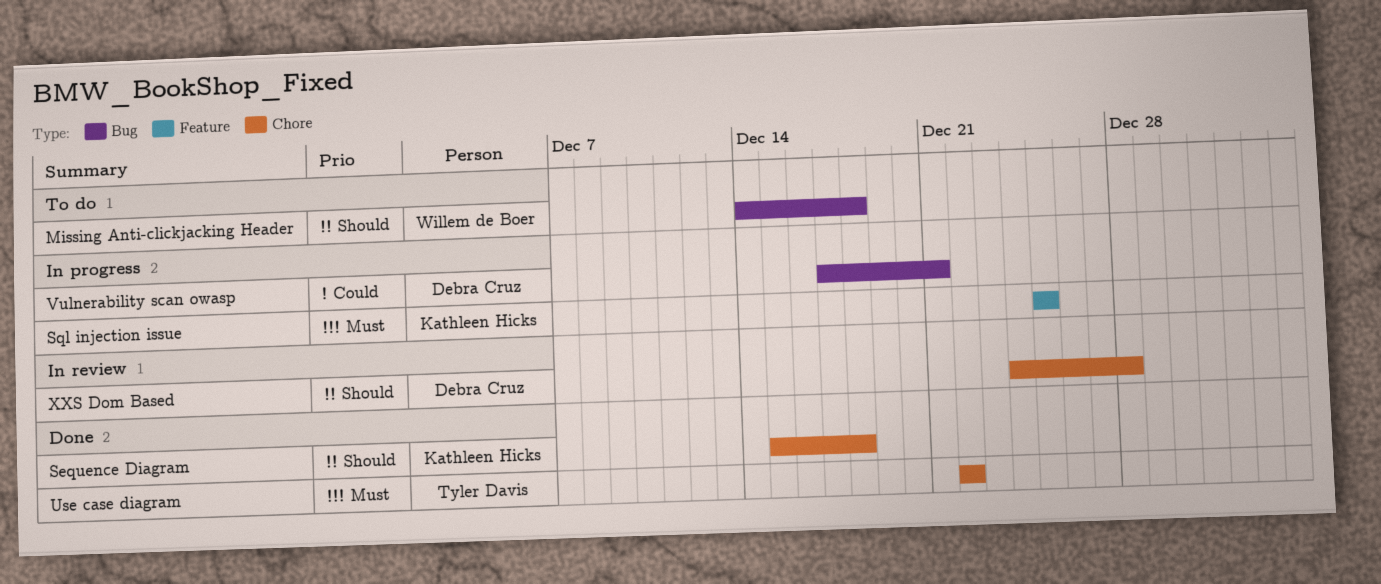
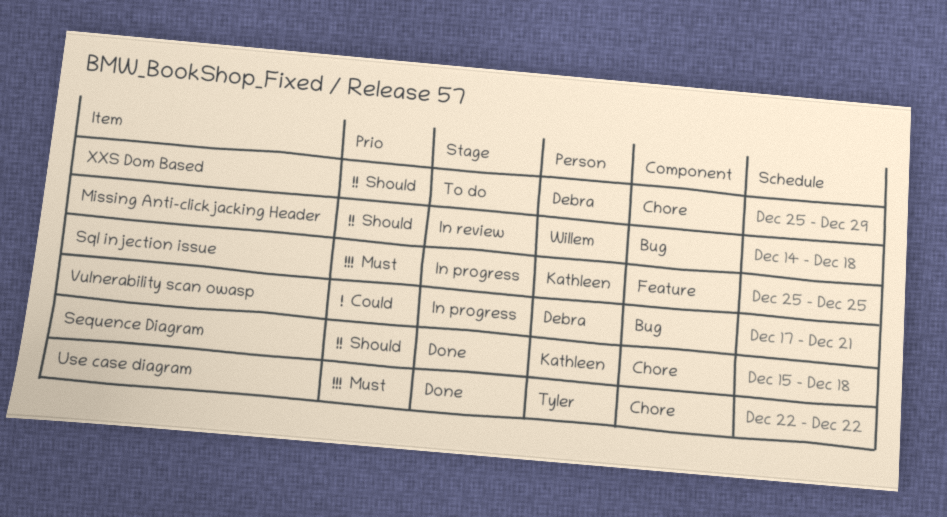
Missing Anti-clickjacking Header, status: To do -> In review
XXS Dom Based, status: In review -> To do
XXS Dom Based, start: Dec 24 -> Dec 25
XXS Dom Based, due: Dec 28 -> Dec 29

